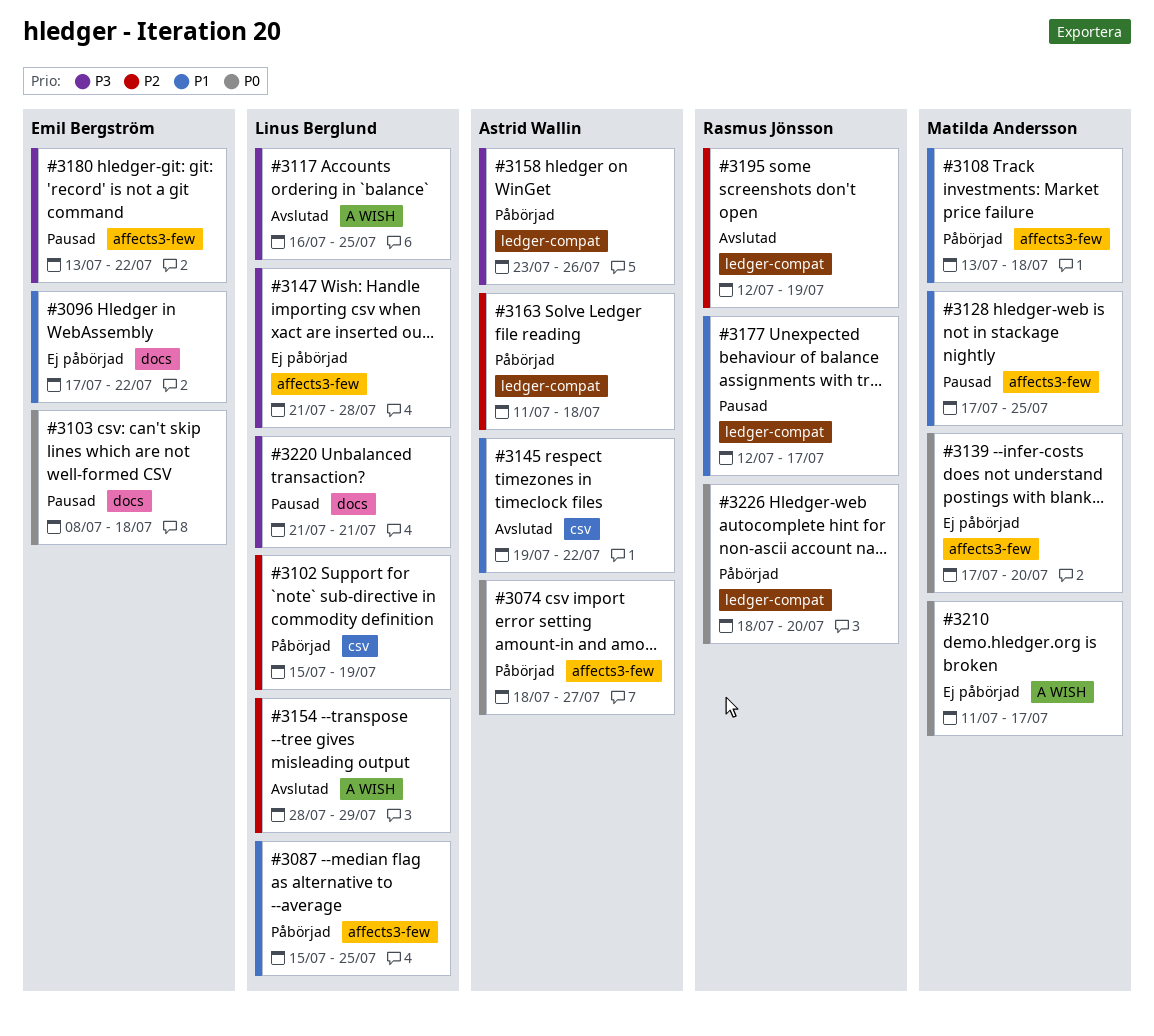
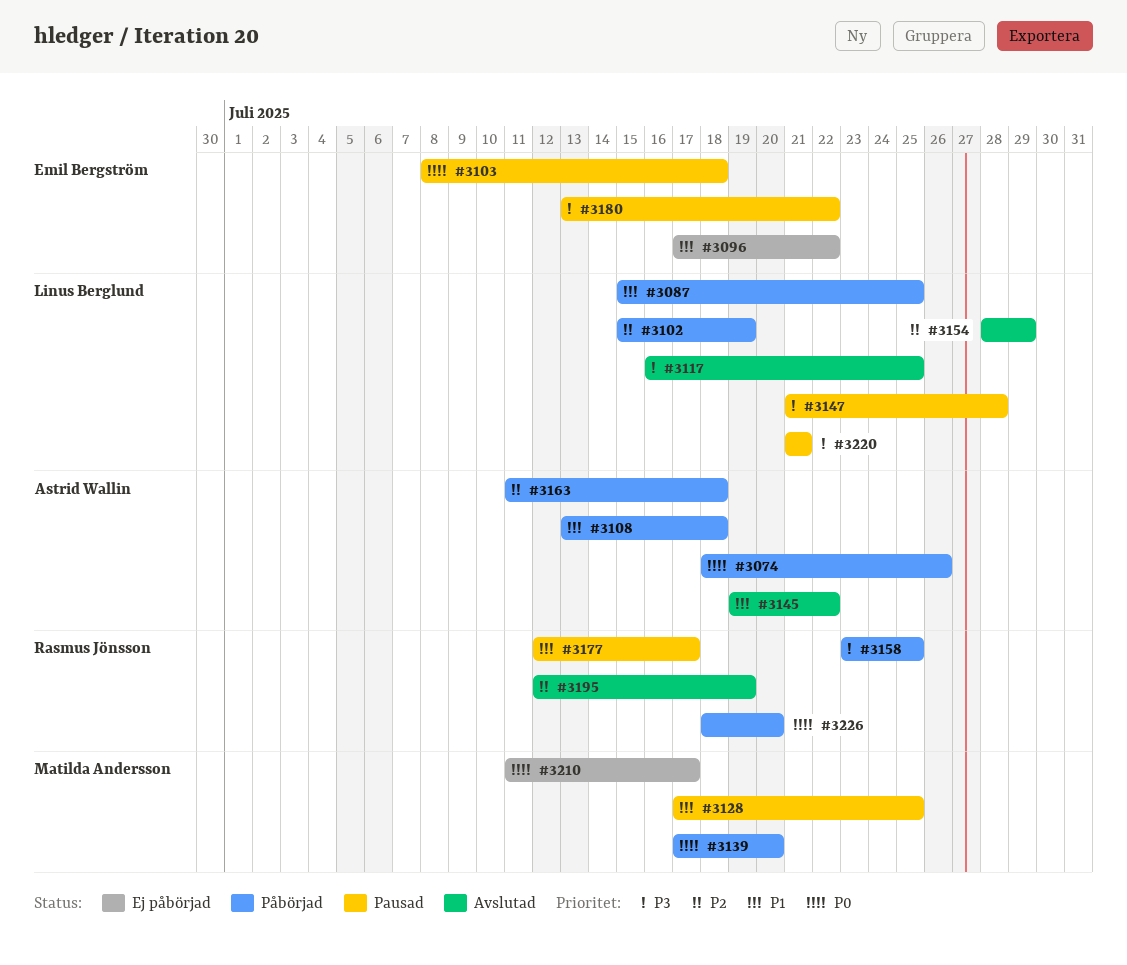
#3074, due: Jul 27 -> Jul 26
#3108, owner: Matilda Andersson -> Astrid Wallin
#3139, status: Ej påbörjad -> Påbörjad
#3147, status: Ej påbörjad -> Pausad
#3158, owner: Astrid Wallin -> Rasmus Jönsson
#3158, due: Jul 26 -> Jul 25

